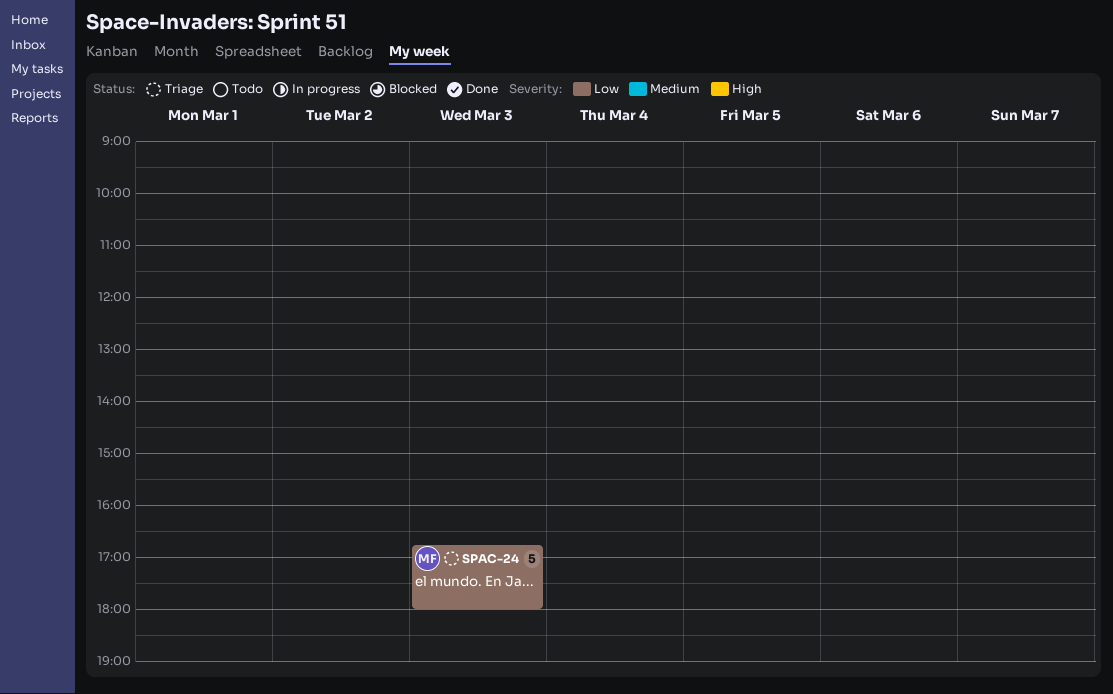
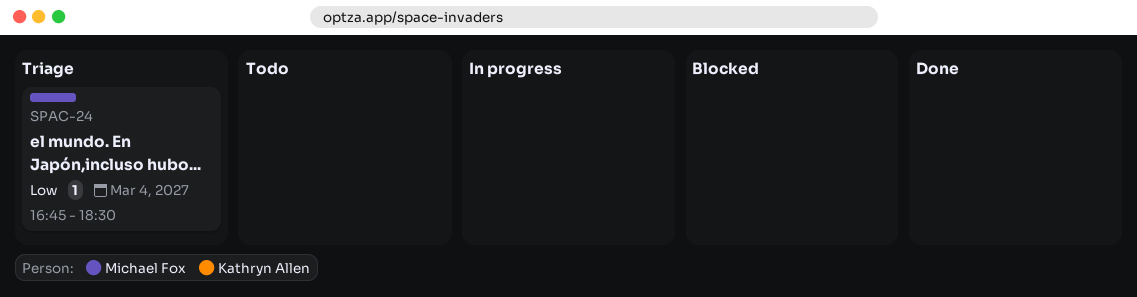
SPAC-24, estimate: 5 -> 1
SPAC-24, day: Mar 3 -> Mar 4
SPAC-24, ends: 18:00 -> 18:30

